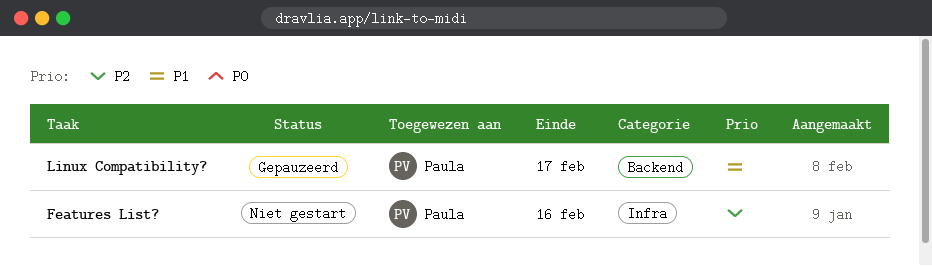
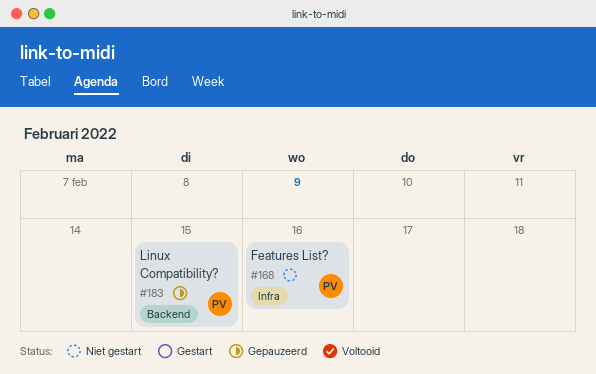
Linux Compatibility?, due: Feb 17 -> Feb 15

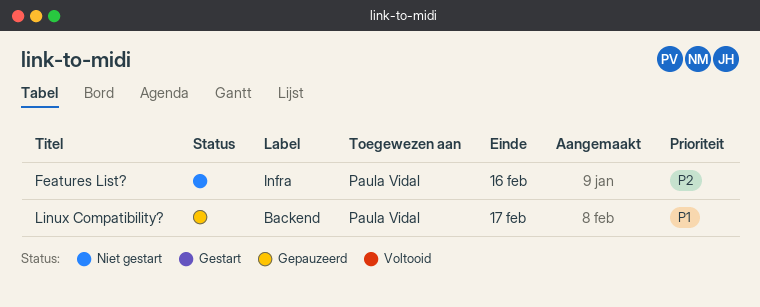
Linux Compatibility?, due: Feb 15 -> Feb 17

